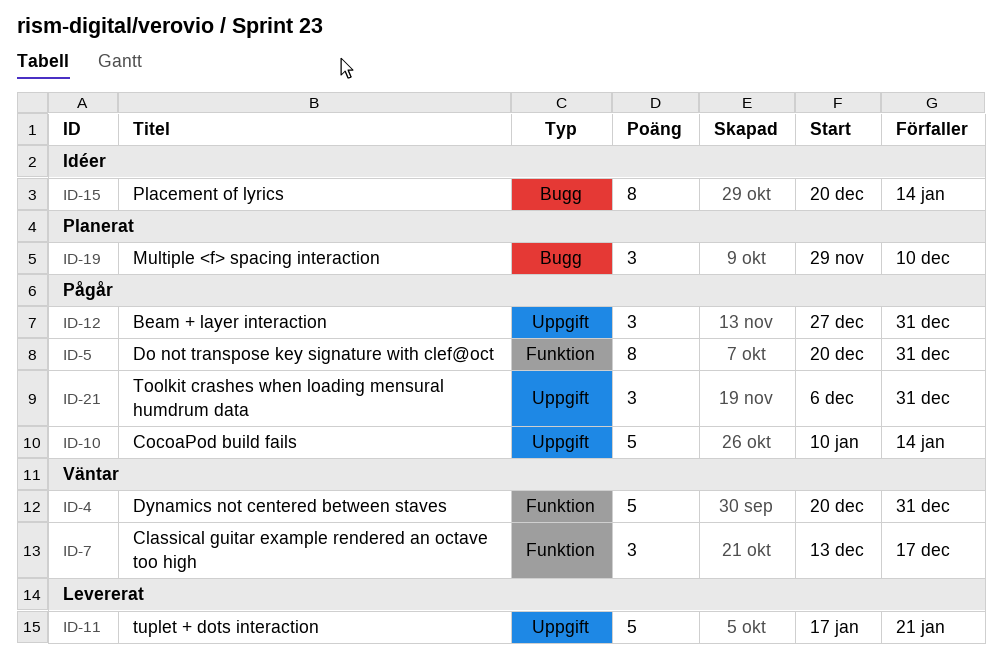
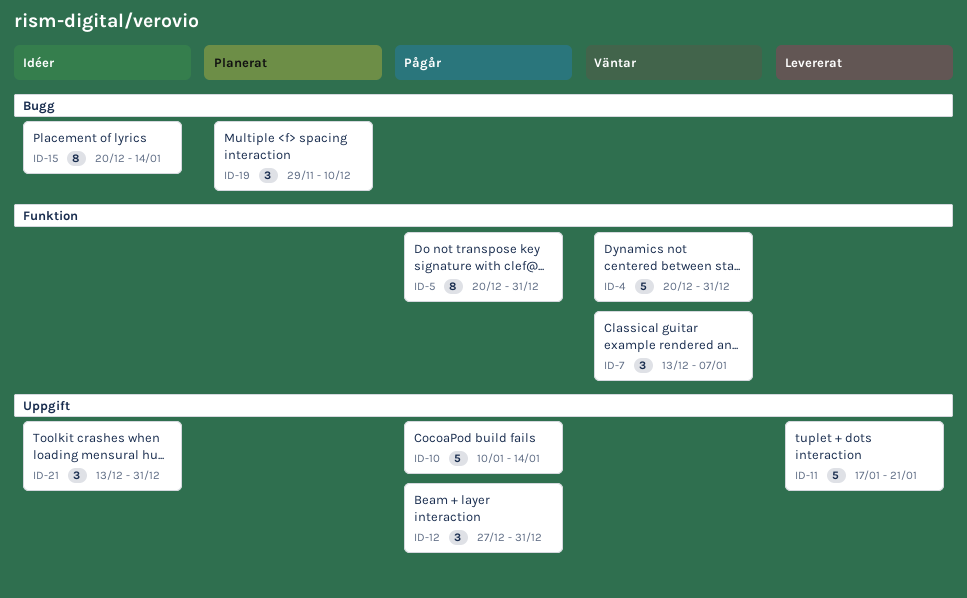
ID-7, due: Dec 17 -> Jan 7
ID-21, status: Pågår -> Idéer
ID-21, start: Dec 6 -> Dec 13

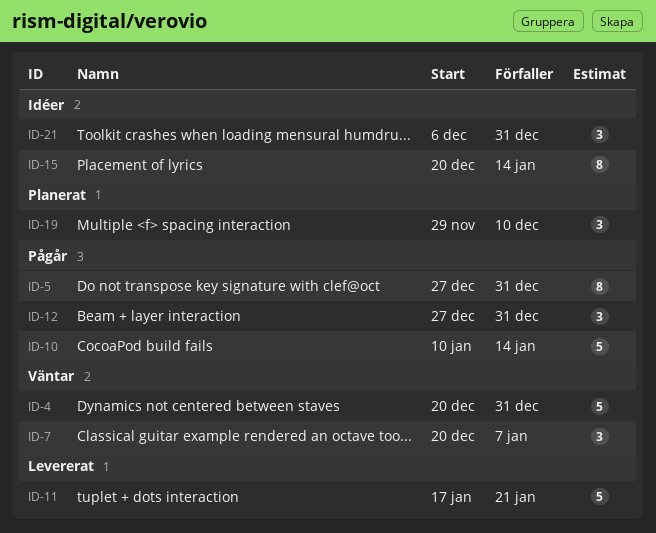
ID-5, start: Dec 20 -> Dec 27
ID-7, start: Dec 13 -> Dec 20
ID-21, start: Dec 13 -> Dec 6

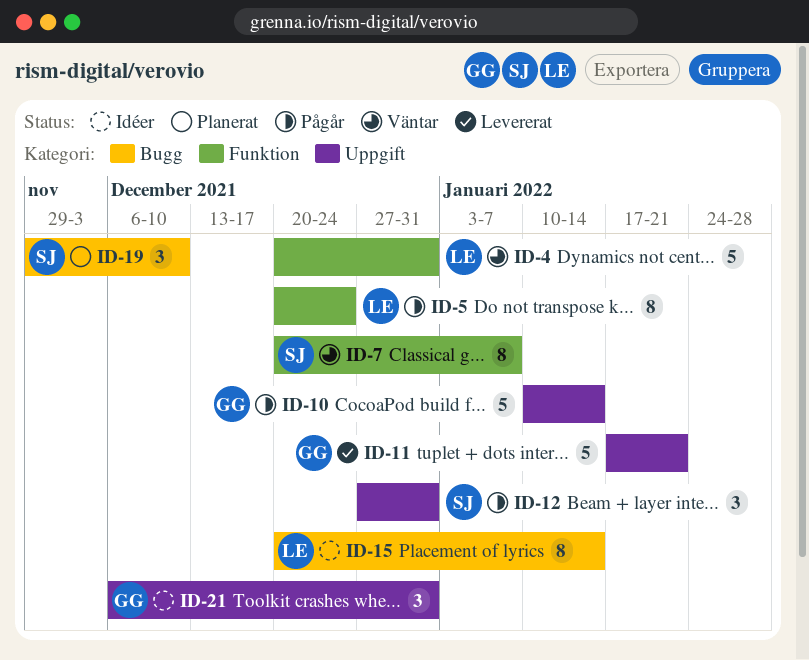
ID-5, start: Dec 27 -> Dec 20
ID-5, due: Dec 31 -> Dec 24
ID-7, estimate: 3 -> 8

